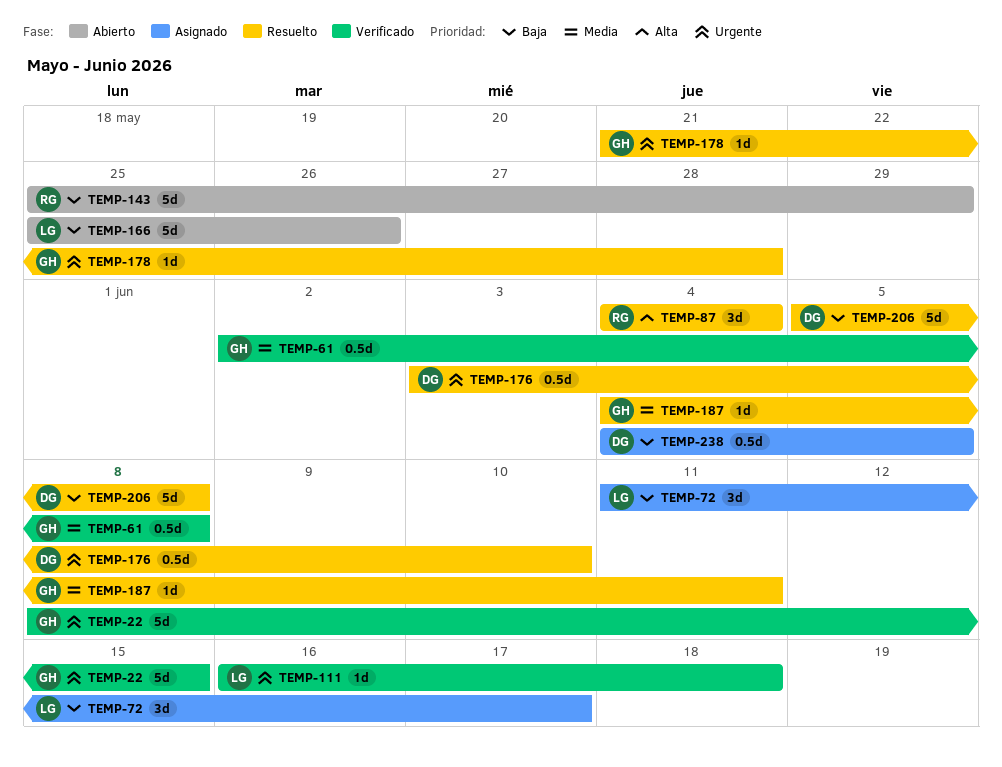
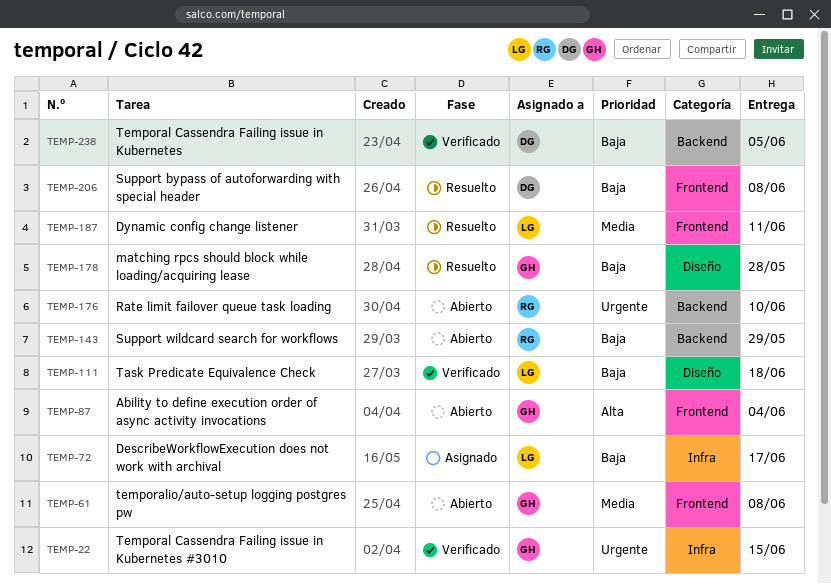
TEMP-61, status: Verificado -> Abierto
TEMP-87, status: Resuelto -> Abierto
TEMP-87, owner: RG -> GH
TEMP-111, priority: Urgente -> Baja
TEMP-166: present -> none
TEMP-176, status: Resuelto -> Abierto
TEMP-176, owner: DG -> RG
TEMP-178, priority: Urgente -> Baja
TEMP-187, owner: GH -> LG
TEMP-238, status: Asignado -> Verificado

